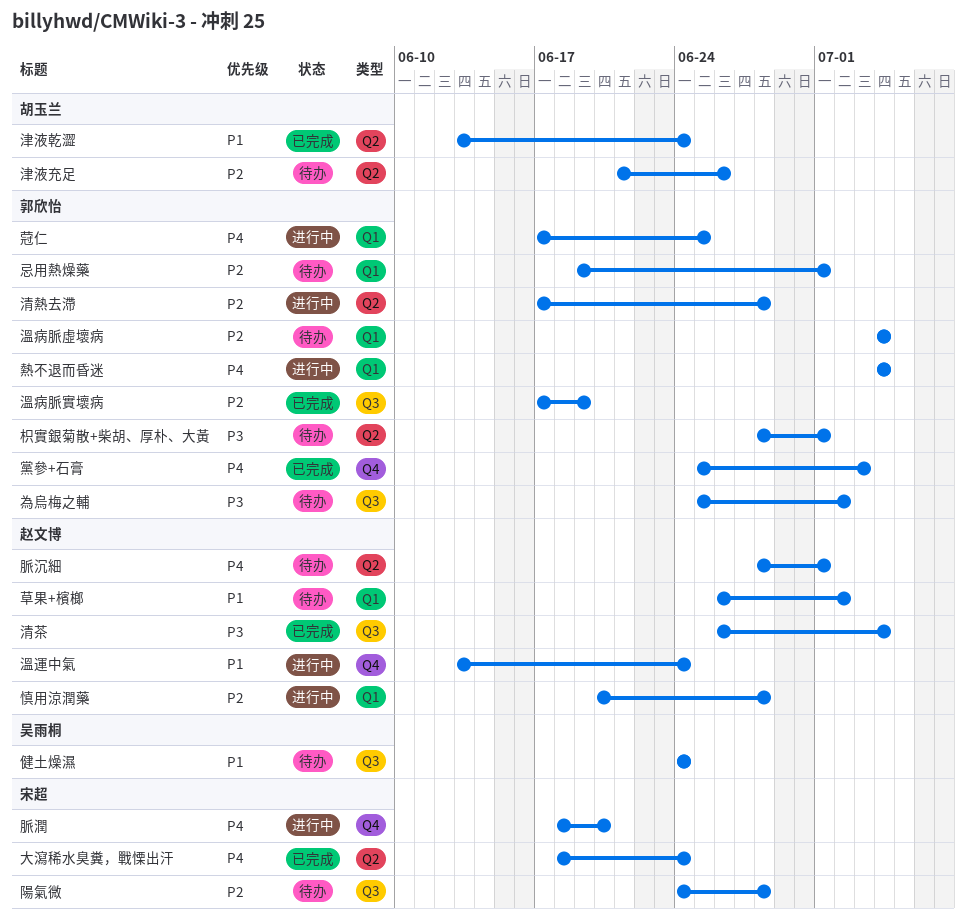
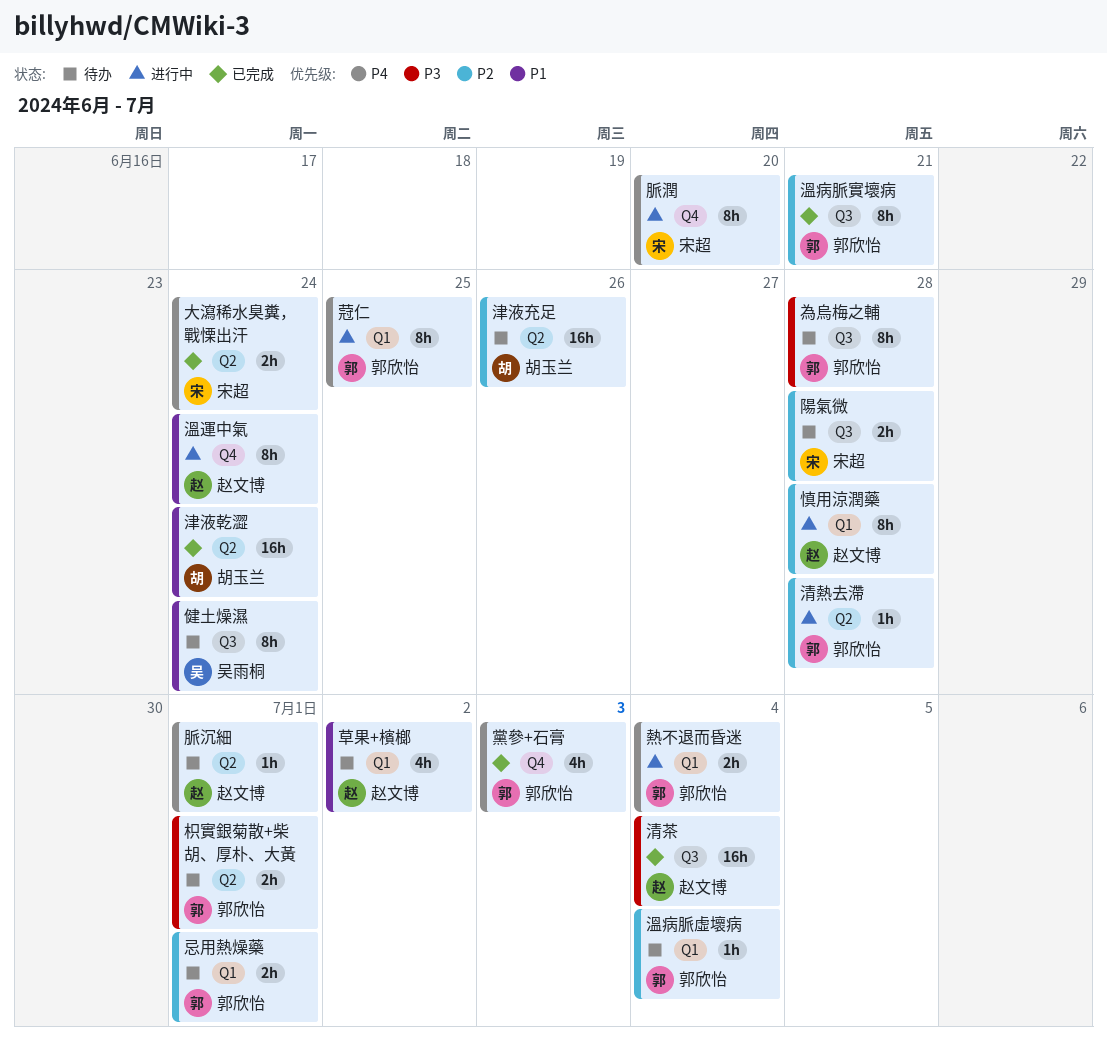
溫病脈實壞病, due: Jun 19 -> Jun 21
為烏梅之輔, due: Jul 2 -> Jun 28

